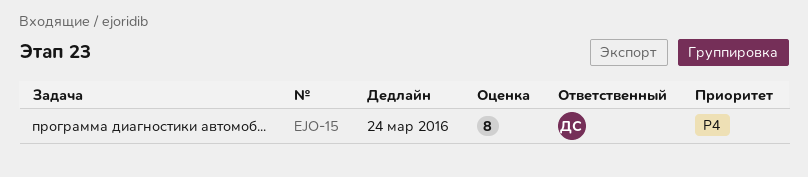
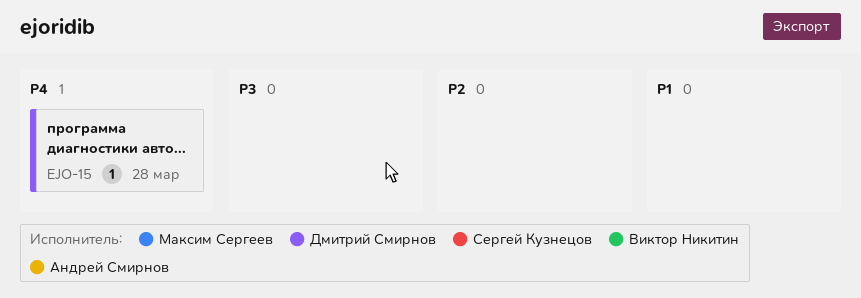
EJO-15, estimate: 8 -> 1
EJO-15, due: Mar 24 -> Mar 28

